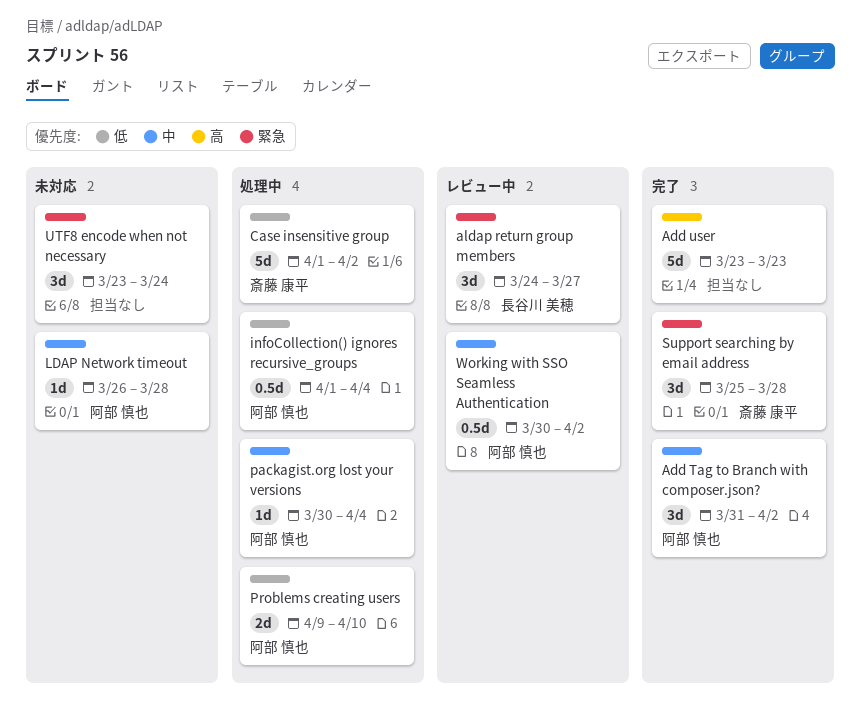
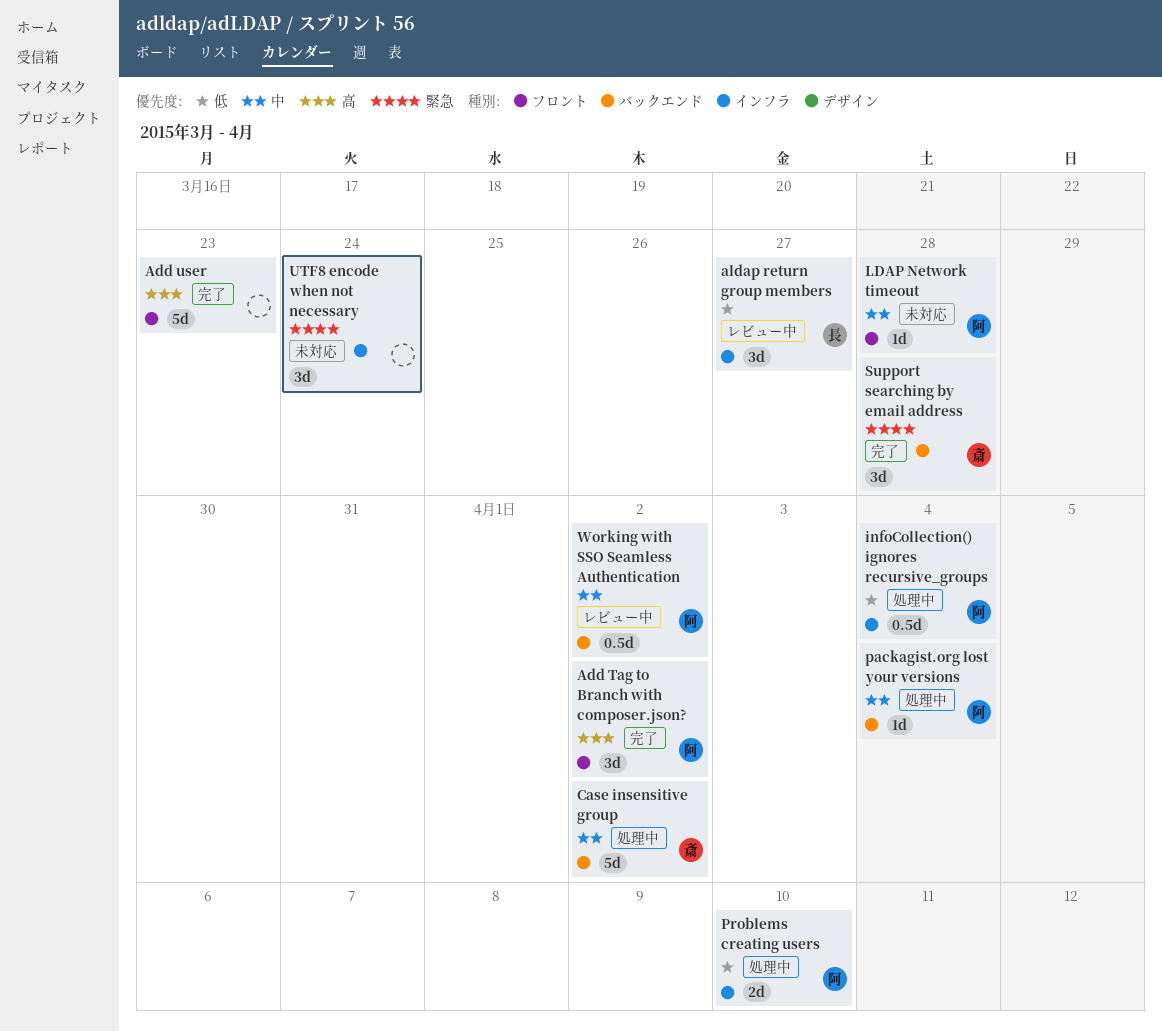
Add Tag to Branch with composer.json?, priority: 中 -> 高
aldap return group members, priority: 緊急 -> 低
Case insensitive group, priority: 低 -> 中

